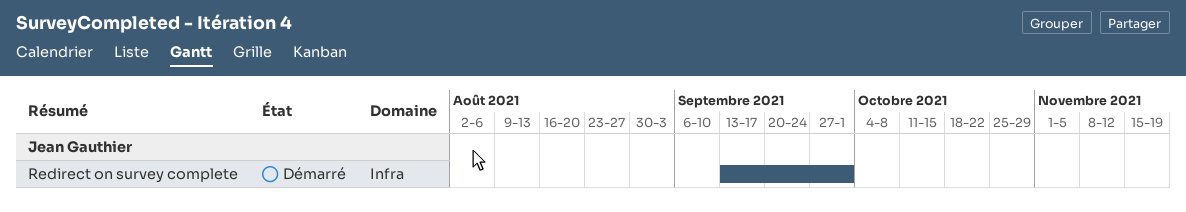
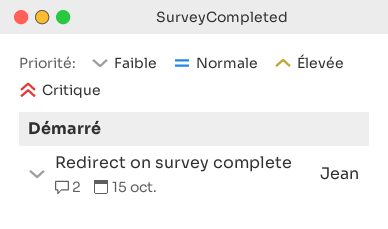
Redirect on survey complete, due: Oct 1 -> Oct 15

